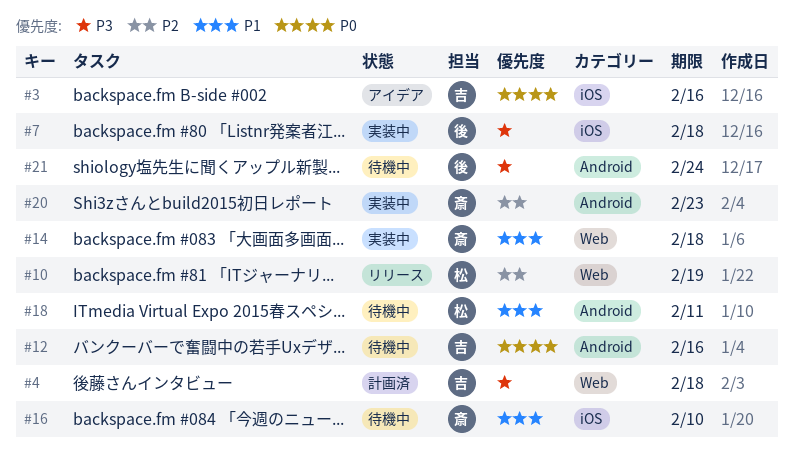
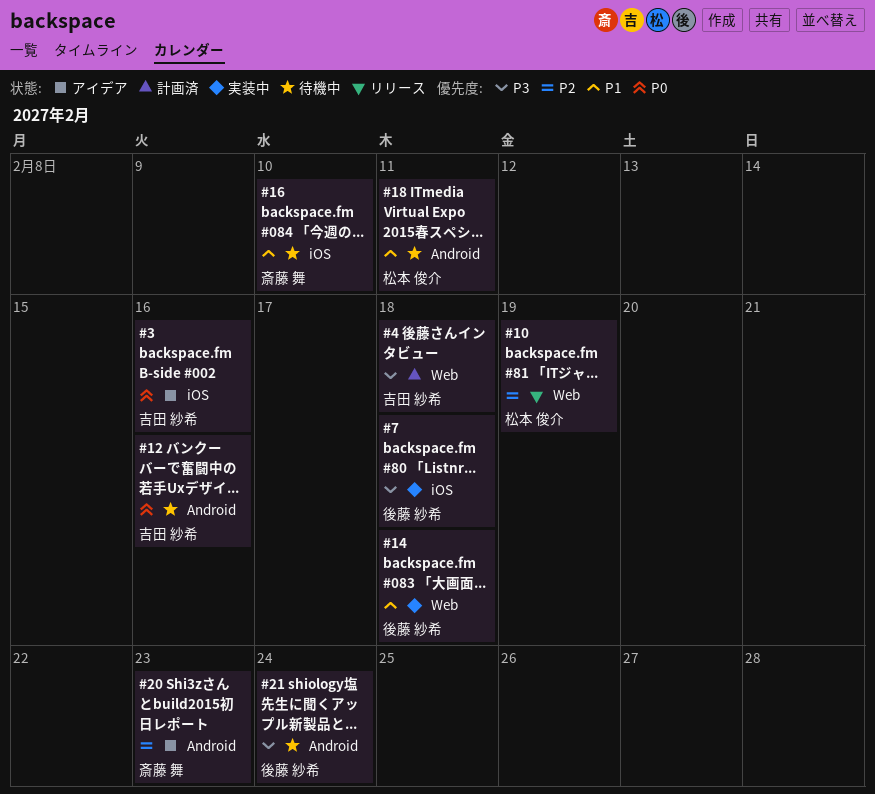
#14, owner: 斎藤 舞 -> 後藤 紗希
#20, status: 実装中 -> アイデア

